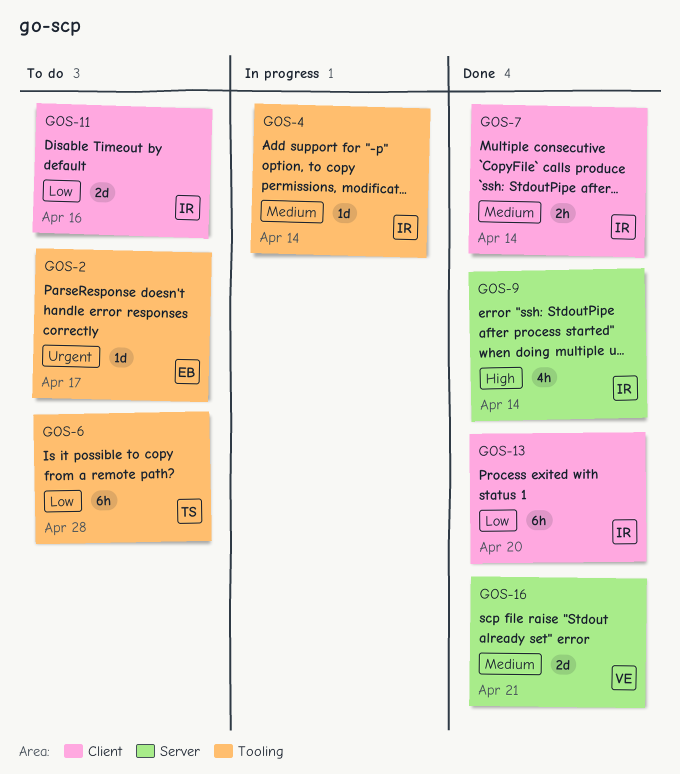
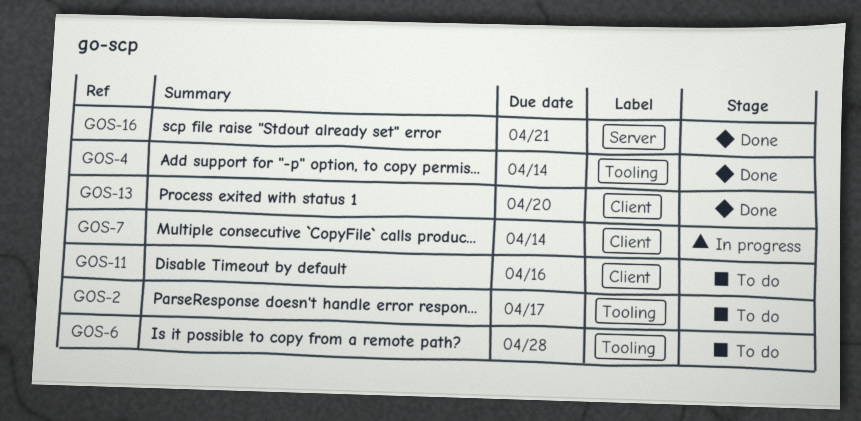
GOS-4, status: In progress -> Done
GOS-7, status: Done -> In progress
GOS-9: present -> none

